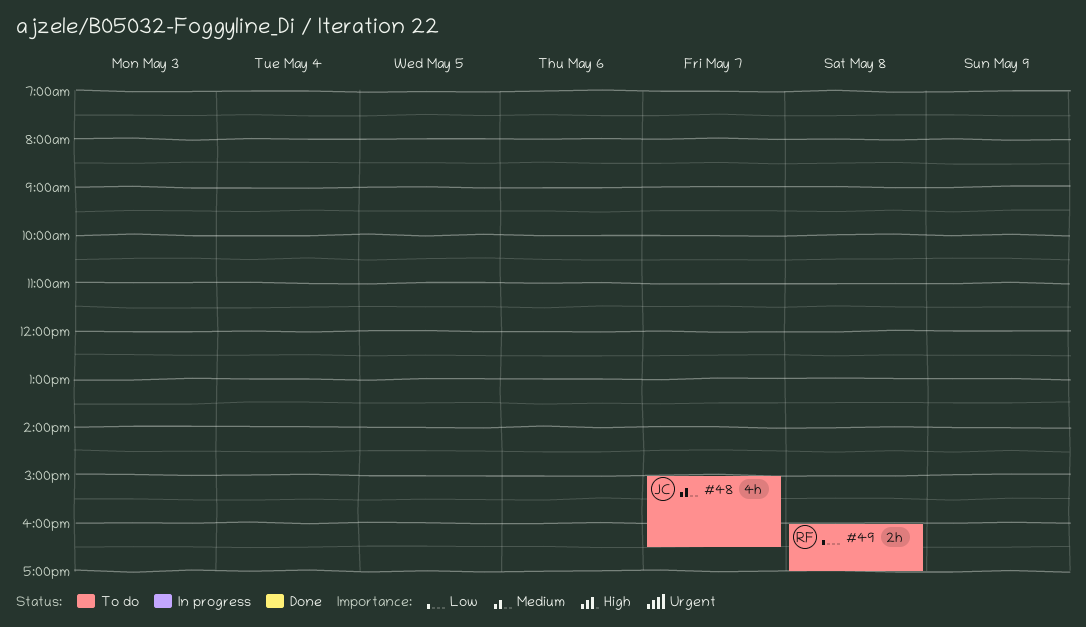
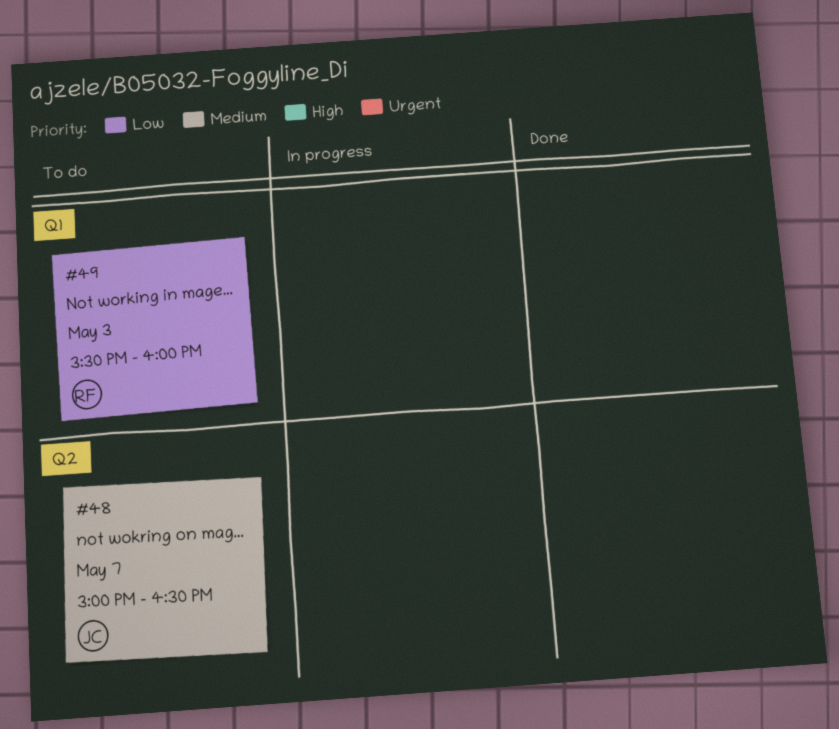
#49, day: May 8 -> May 3
#49, begins: 16:00 -> 15:30
#49, ends: 17:00 -> 16:00

